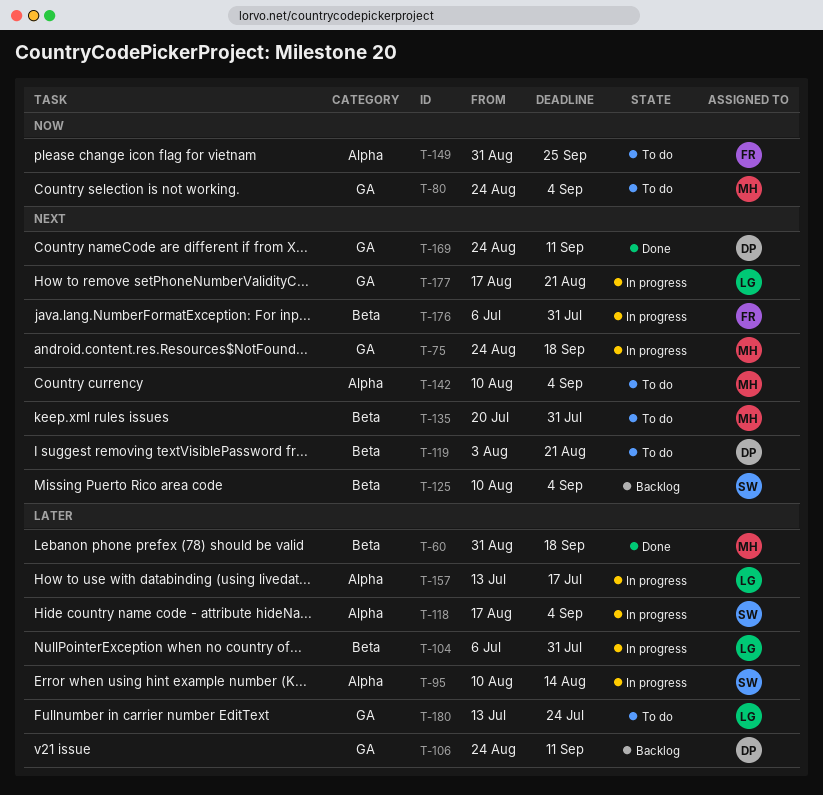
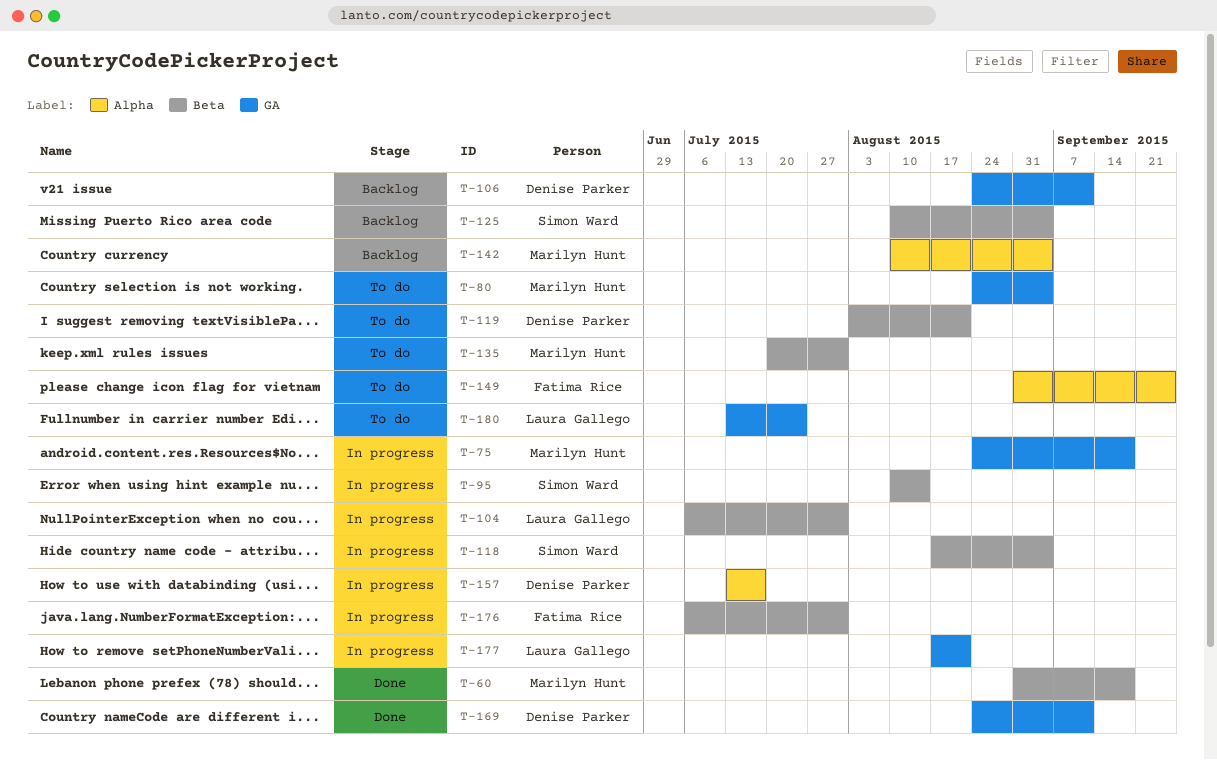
T-95, label: Alpha -> Beta
T-118, label: Alpha -> Beta
T-142, status: To do -> Backlog
T-157, owner: Laura Gallego -> Denise Parker

